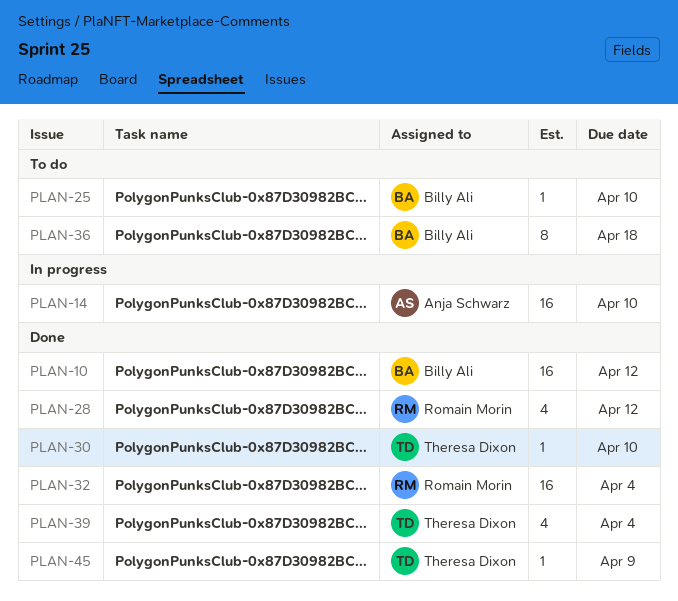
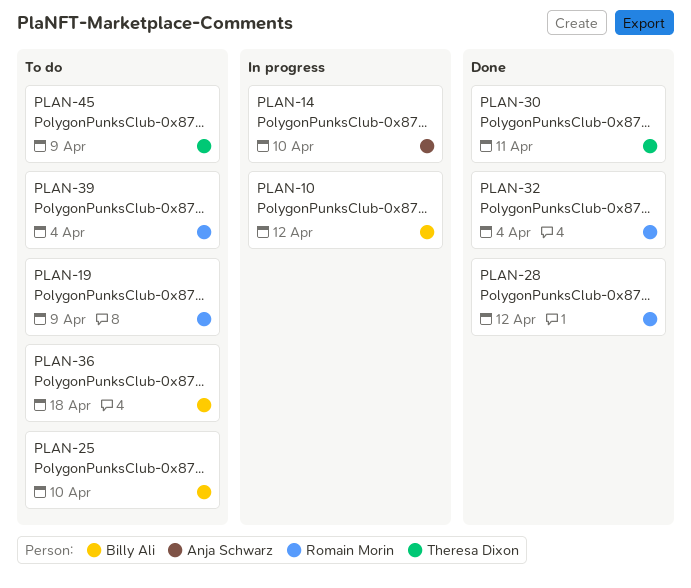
PLAN-10, status: Done -> In progress
PLAN-19: none -> present
PLAN-30, due: Apr 10 -> Apr 11
PLAN-39, status: Done -> To do
PLAN-39, owner: Theresa Dixon -> Romain Morin
PLAN-45, status: Done -> To do

